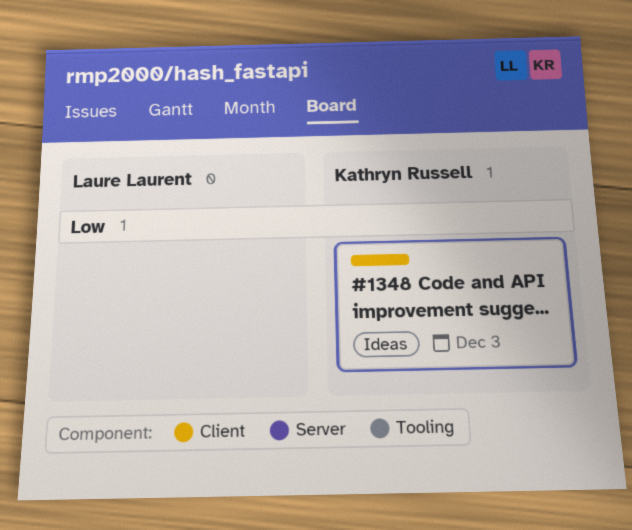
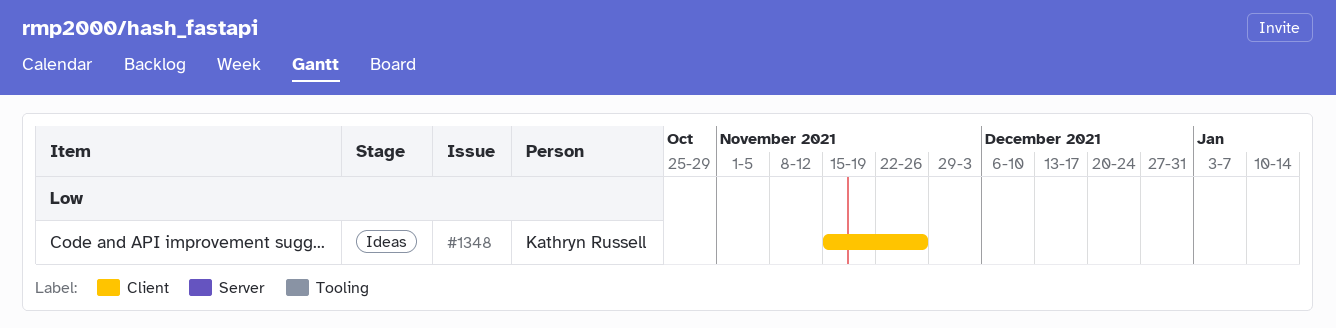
#1348, due: Dec 3 -> Nov 26

